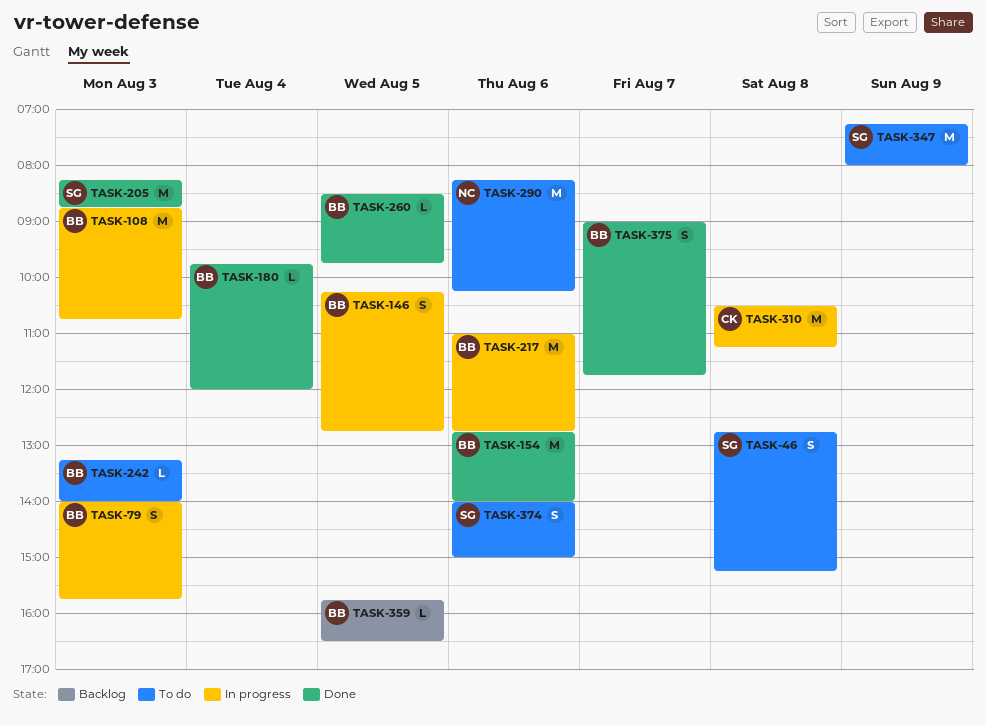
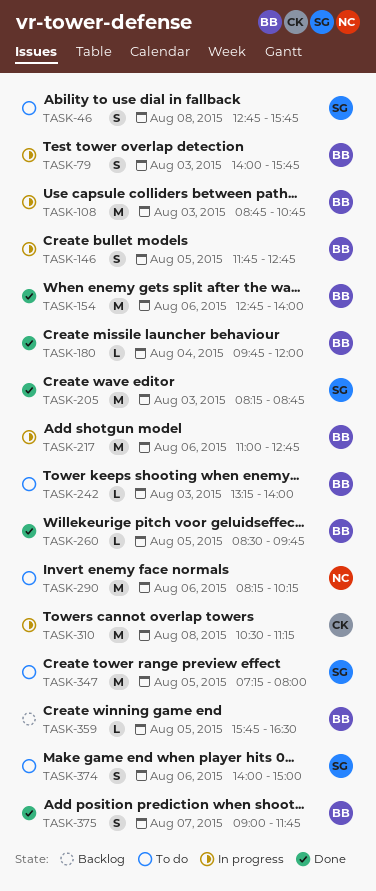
TASK-46, ends: 15:15 -> 15:45
TASK-146, begins: 10:15 -> 11:45
TASK-347, day: Aug 9 -> Aug 5

